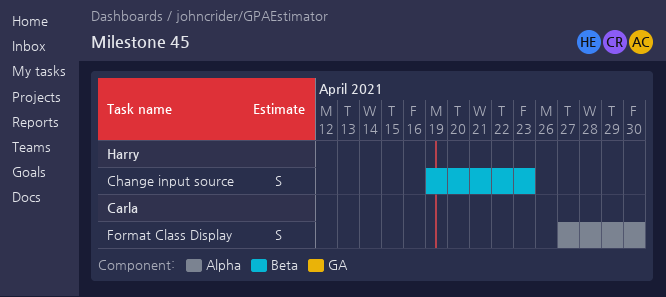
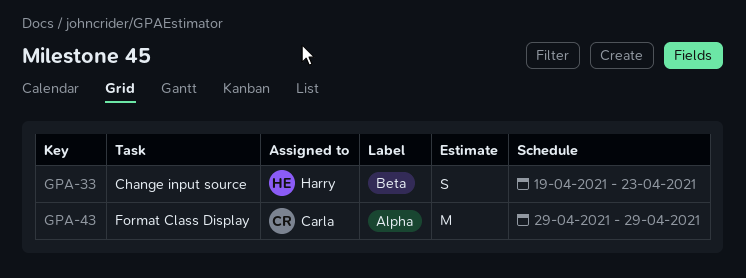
Format Class Display, estimate: S -> M
Format Class Display, start: Apr 27 -> Apr 29
Format Class Display, due: Apr 30 -> Apr 29

